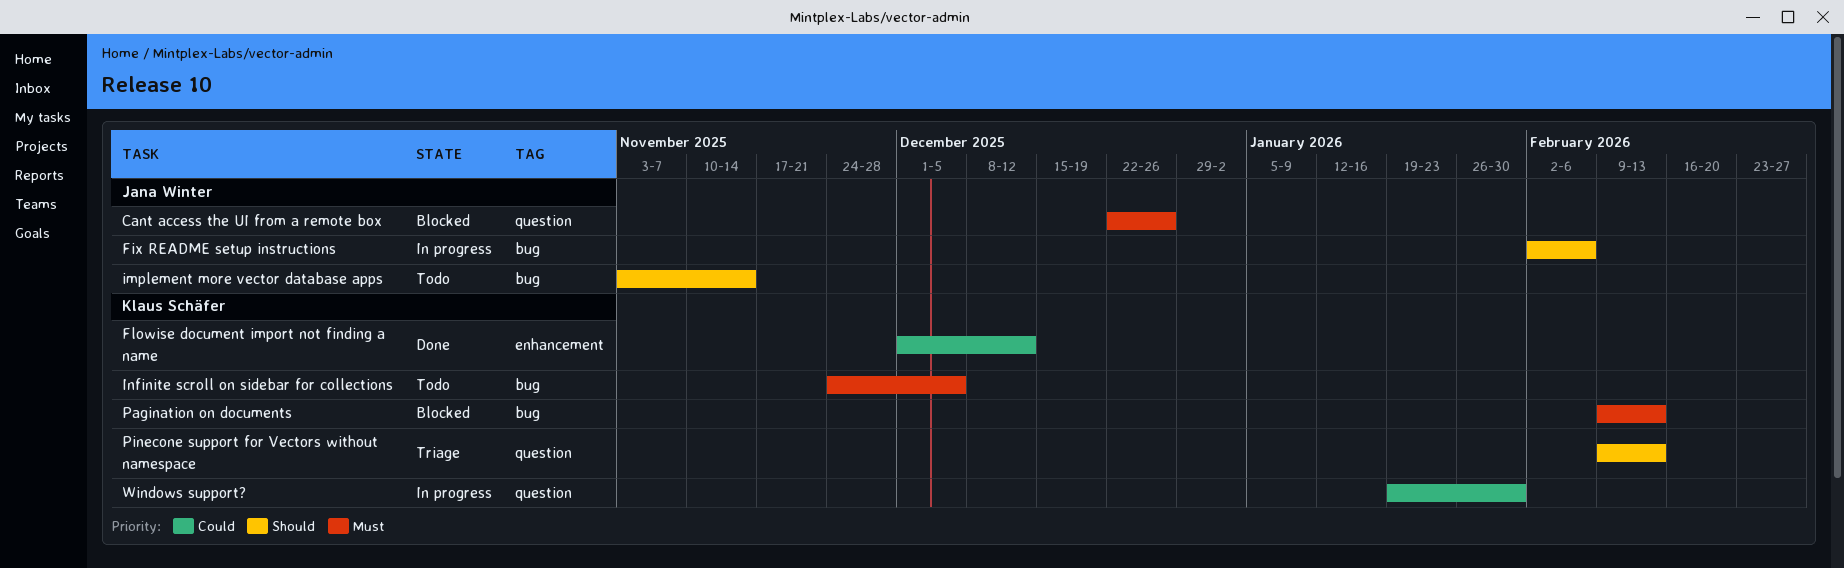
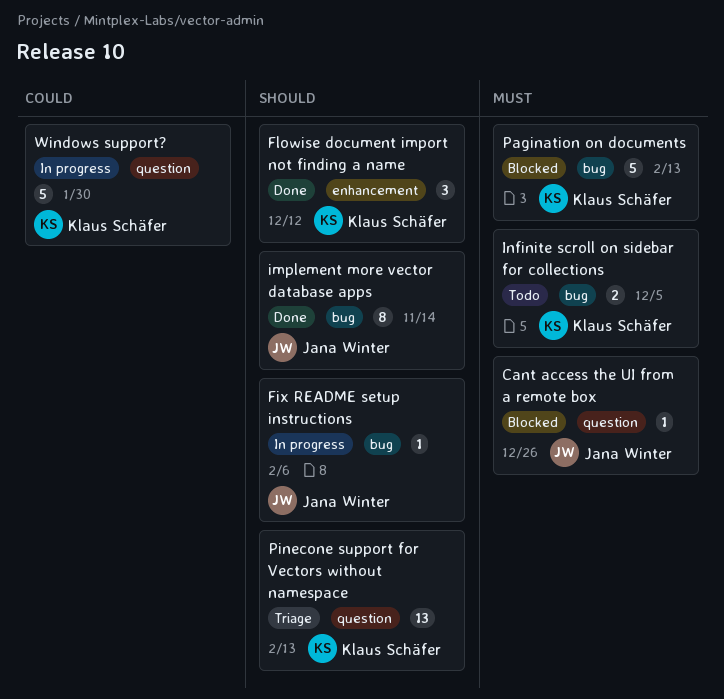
Flowise document import not finding a name, priority: Could -> Should
implement more vector database apps, status: Todo -> Done

